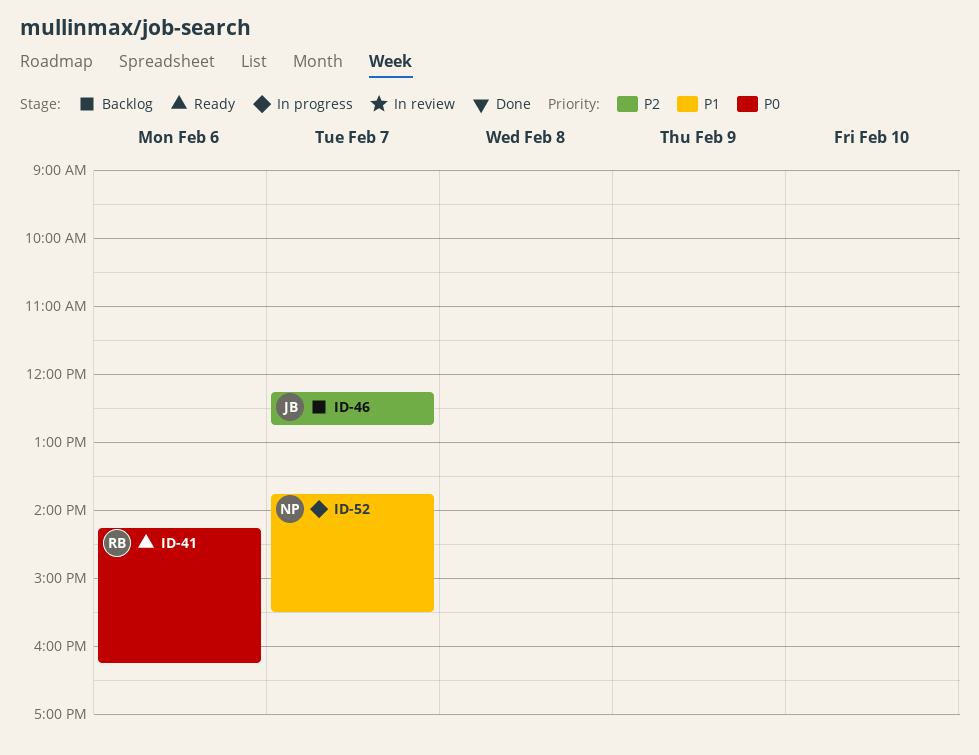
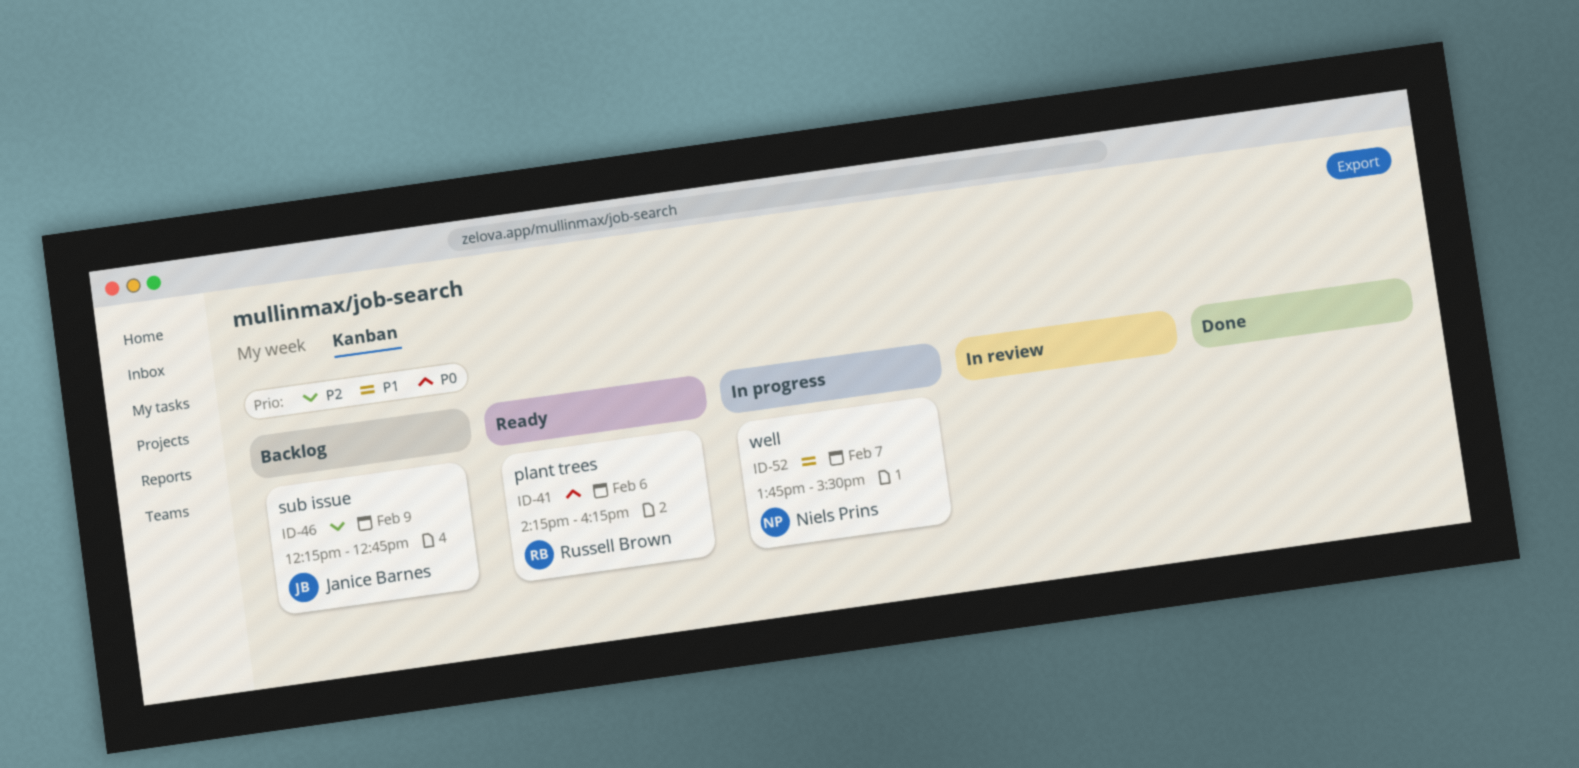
ID-46, day: Feb 7 -> Feb 9

